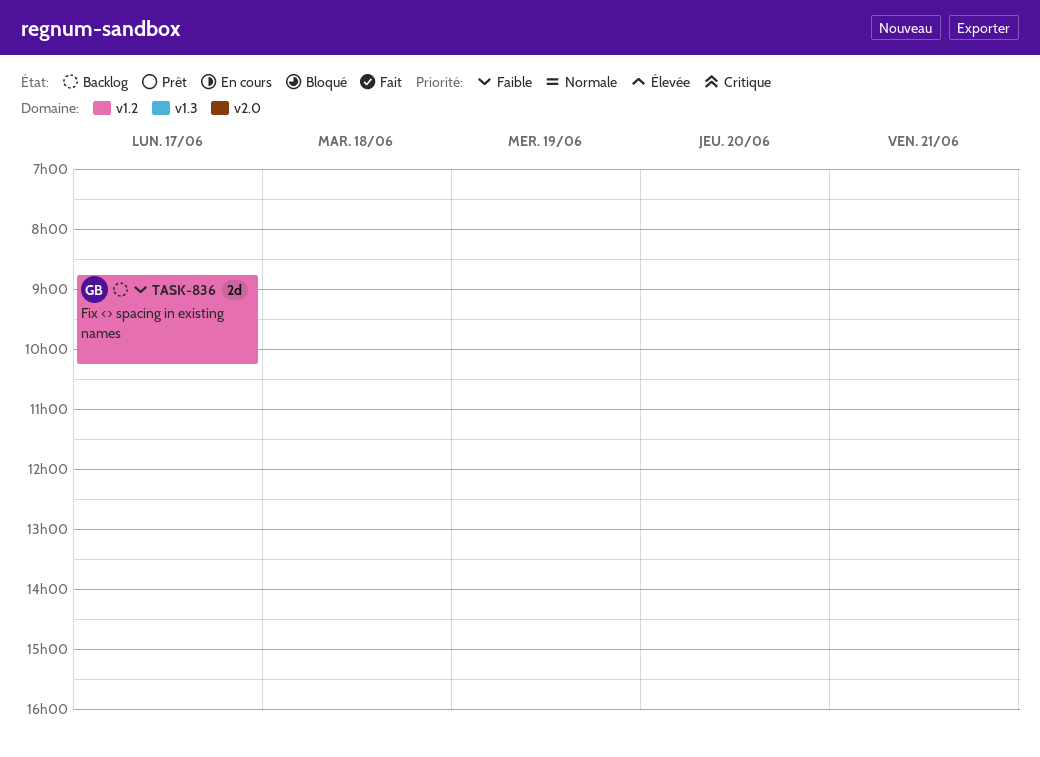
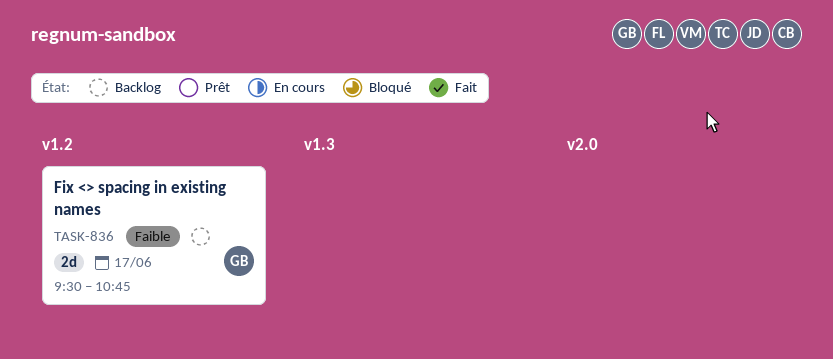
TASK-836, begins: 08:45 -> 09:30
TASK-836, ends: 10:15 -> 10:45

